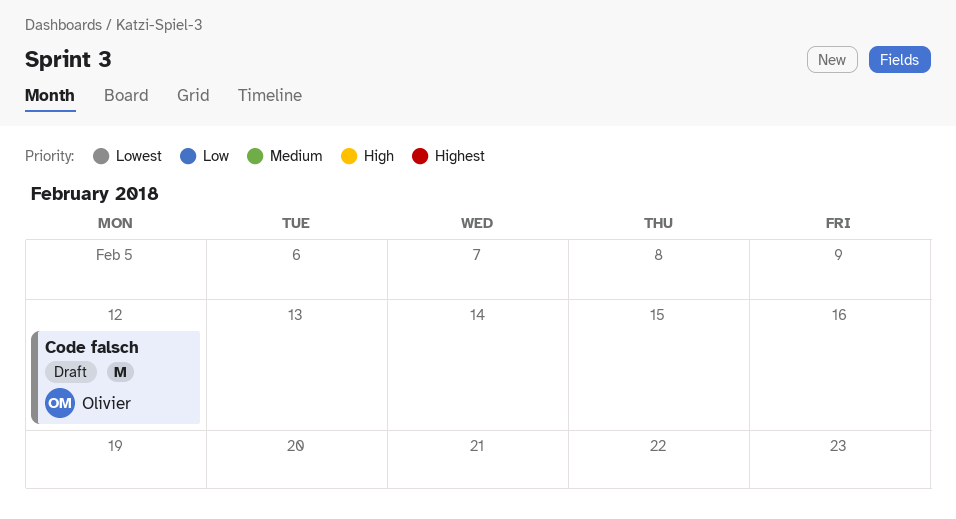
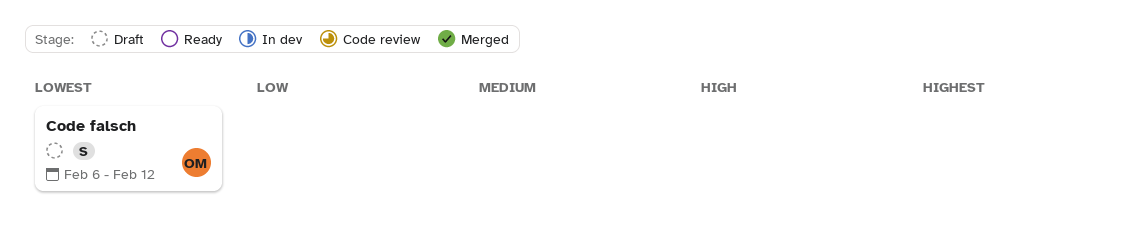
Code falsch, estimate: M -> S

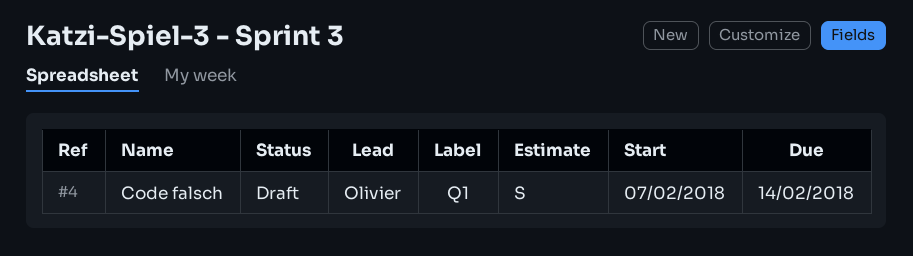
Code falsch, start: Feb 6 -> Feb 7
Code falsch, due: Feb 12 -> Feb 14

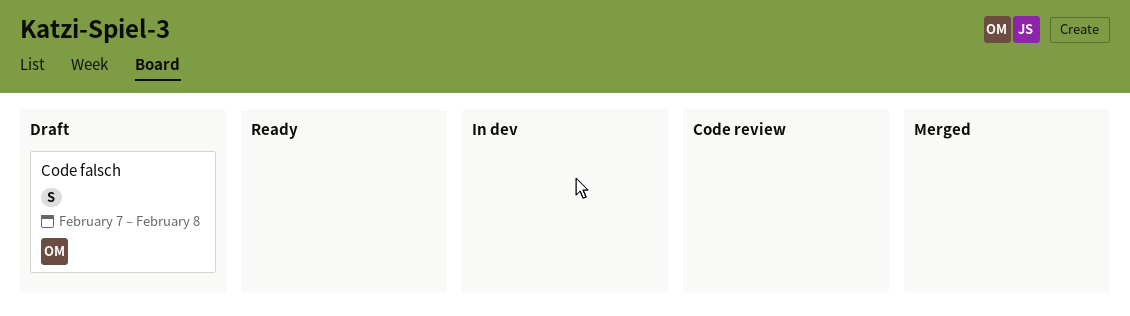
Code falsch, due: Feb 14 -> Feb 8

